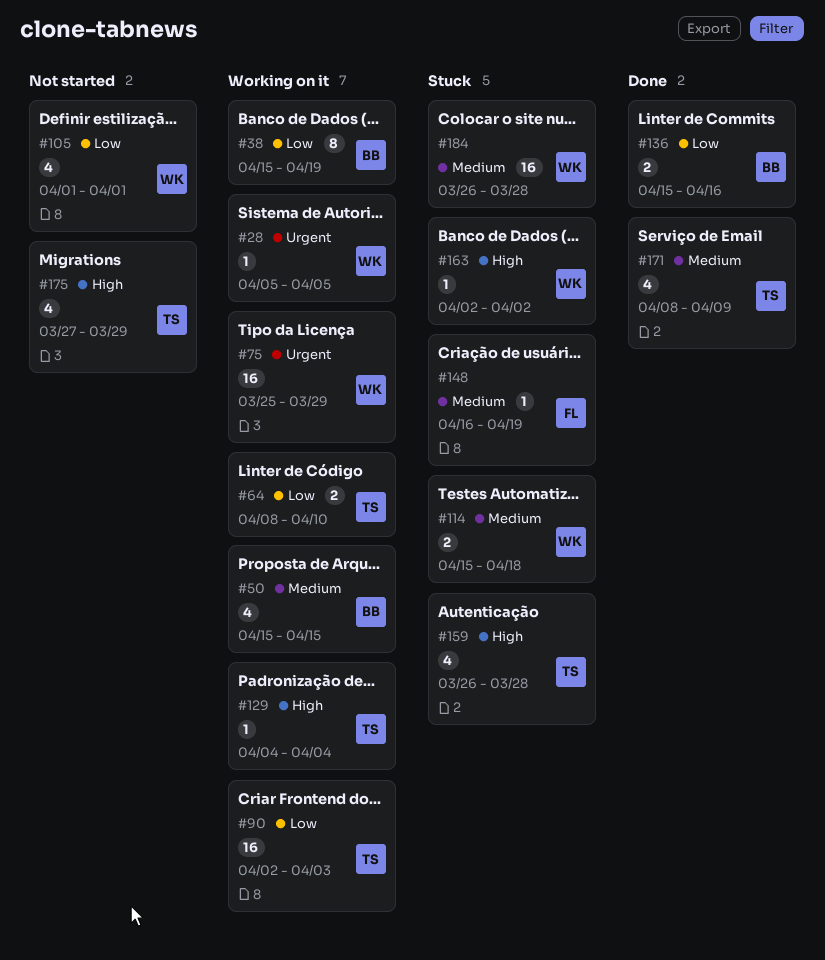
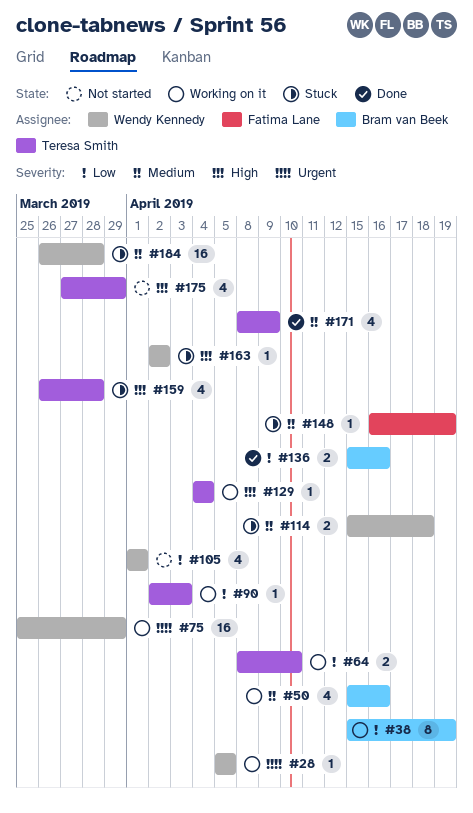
#50, due: Apr 15 -> Apr 16
#90, estimate: 16 -> 1

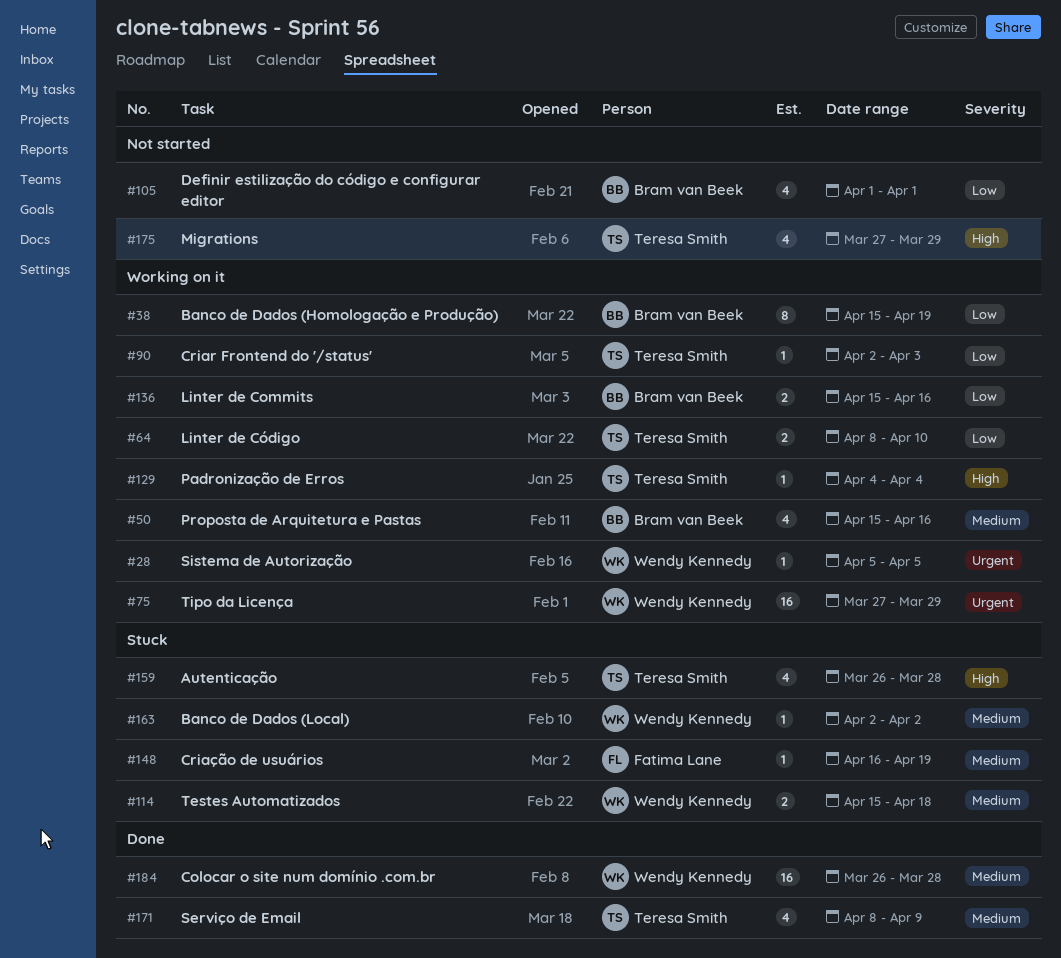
#75, start: Mar 25 -> Mar 27
#105, owner: Wendy Kennedy -> Bram van Beek
#136, status: Done -> Working on it
#163, priority: High -> Medium
#184, status: Stuck -> Done

